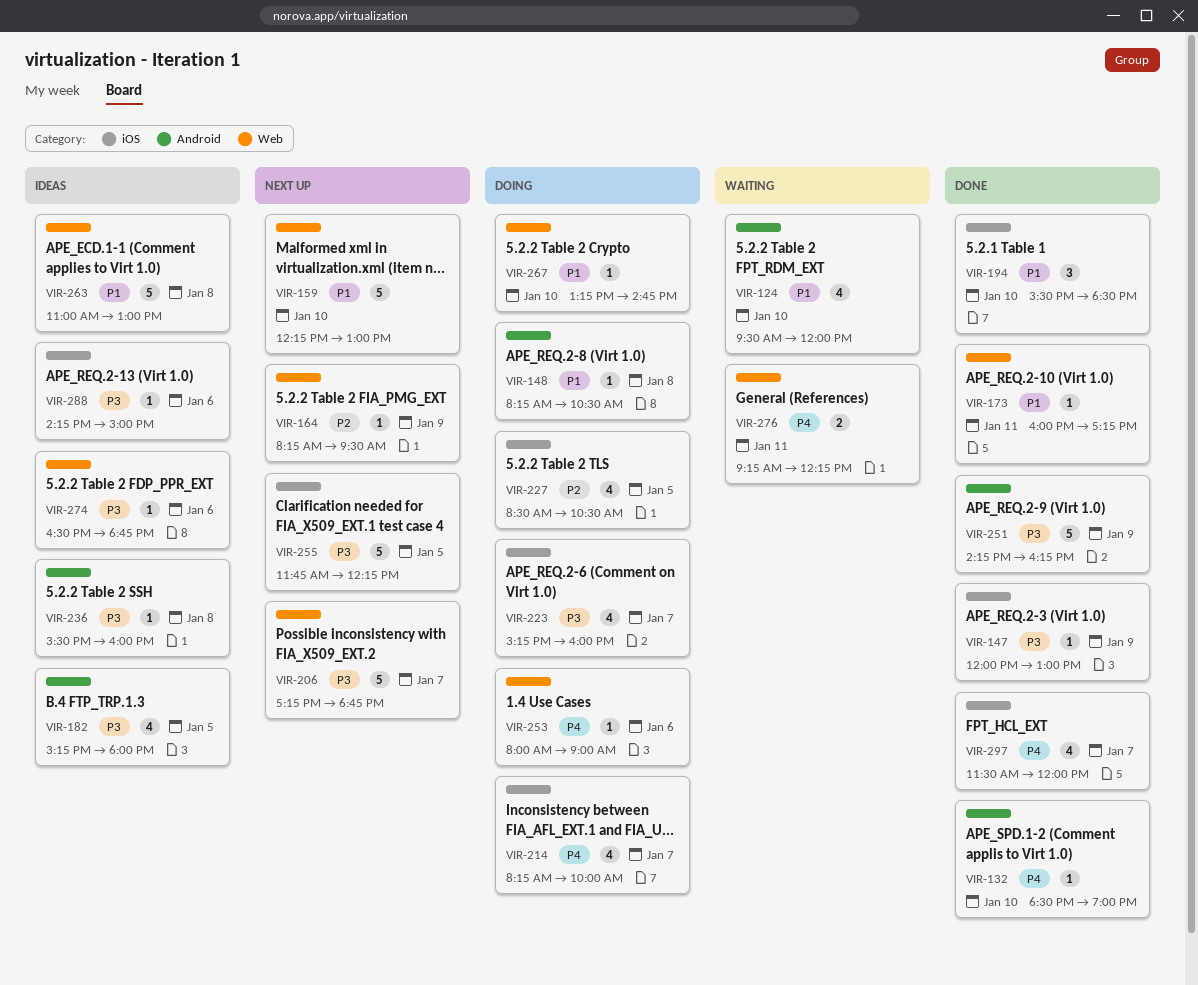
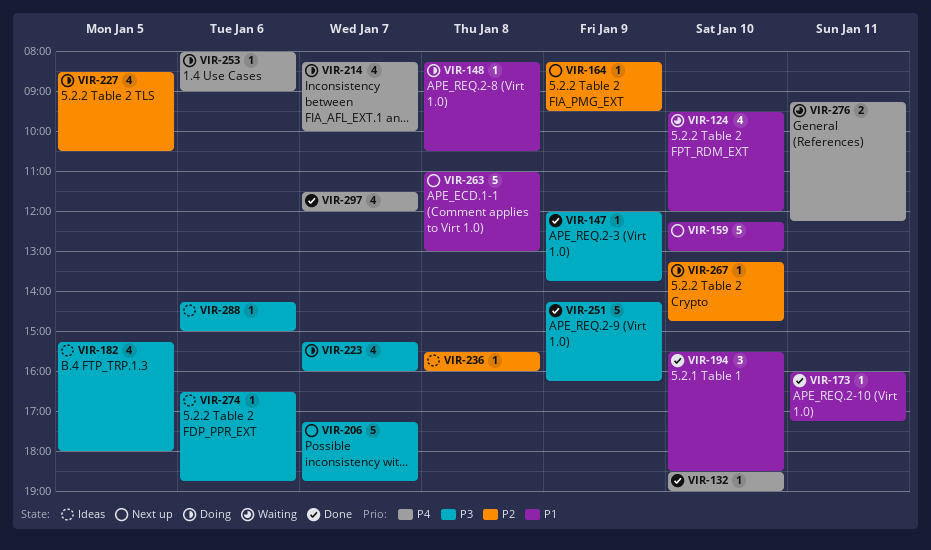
VIR-147, ends: 13:00 -> 13:45
VIR-236, priority: P3 -> P2
VIR-255: present -> none
VIR-263, status: Ideas -> Next up
VIR-267, priority: P1 -> P2

